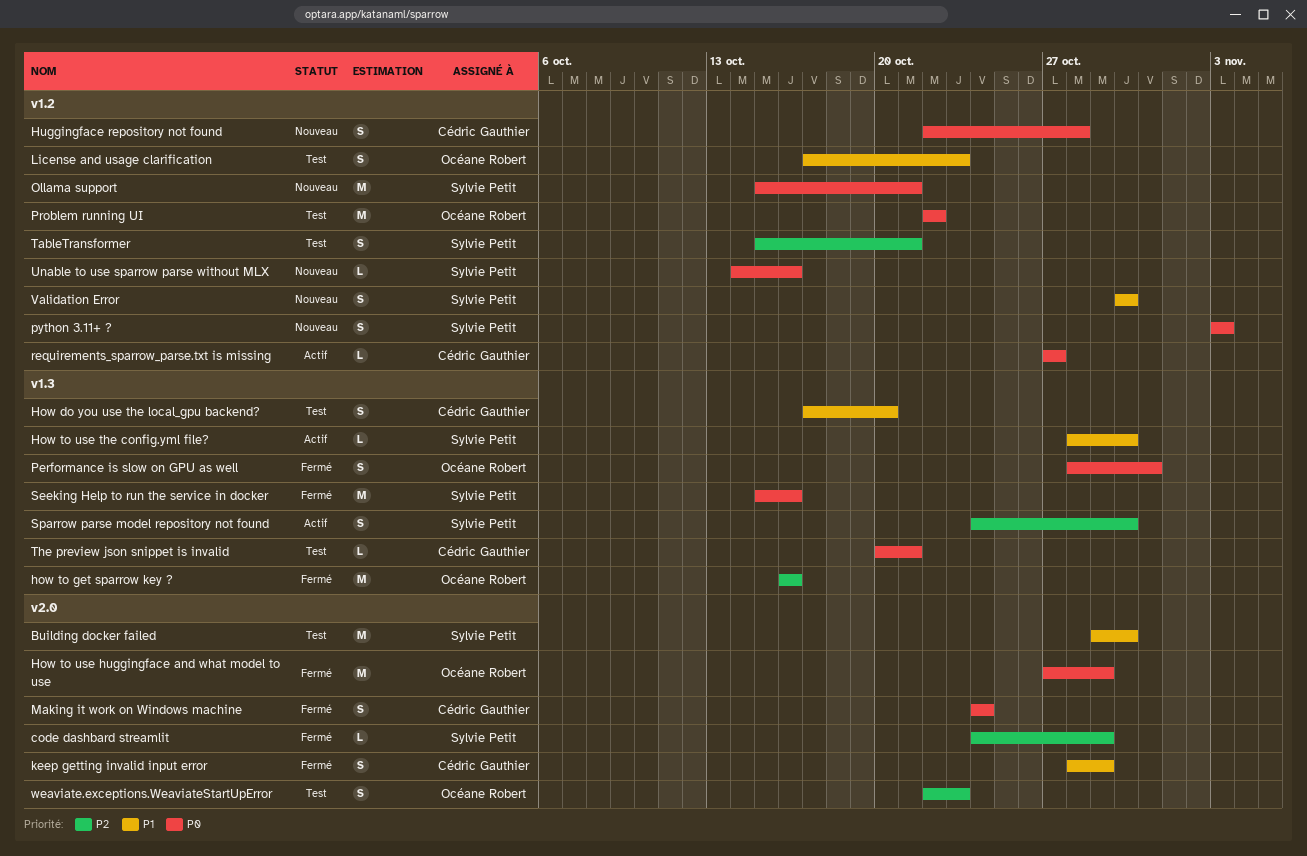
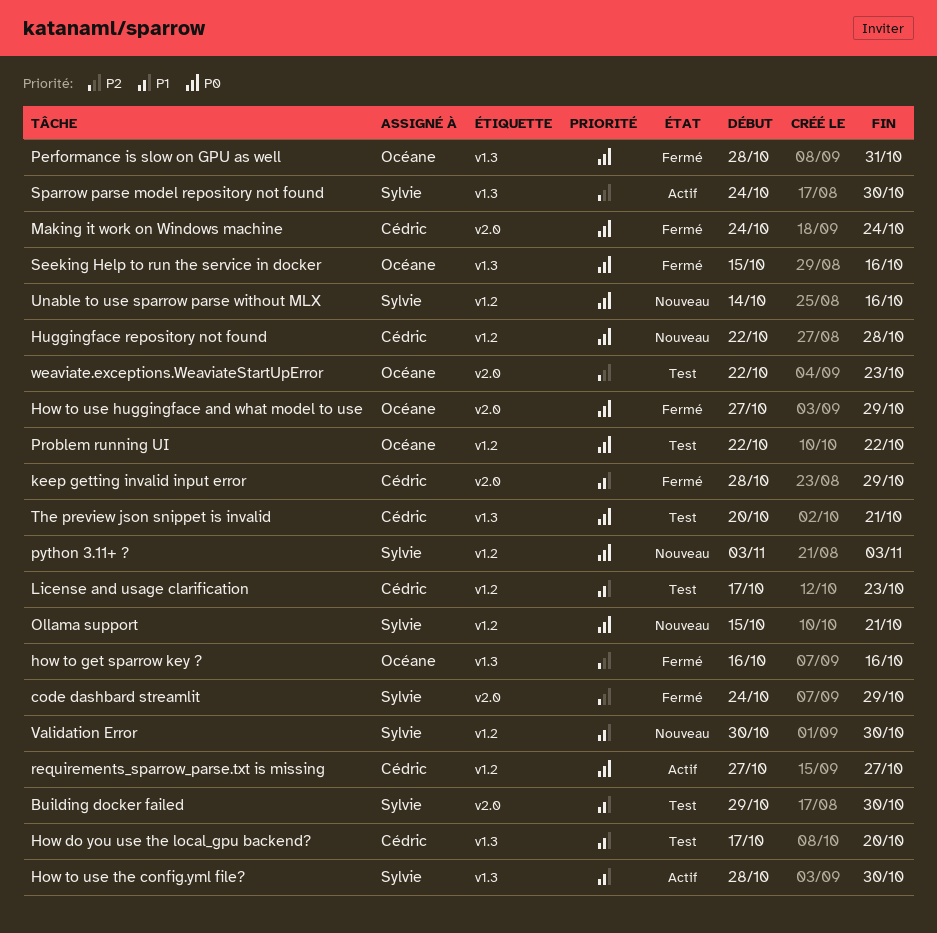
License and usage clarification, owner: Océane Robert -> Cédric Gauthier
Seeking Help to run the service in docker, owner: Sylvie Petit -> Océane Robert
TableTransformer: present -> none

